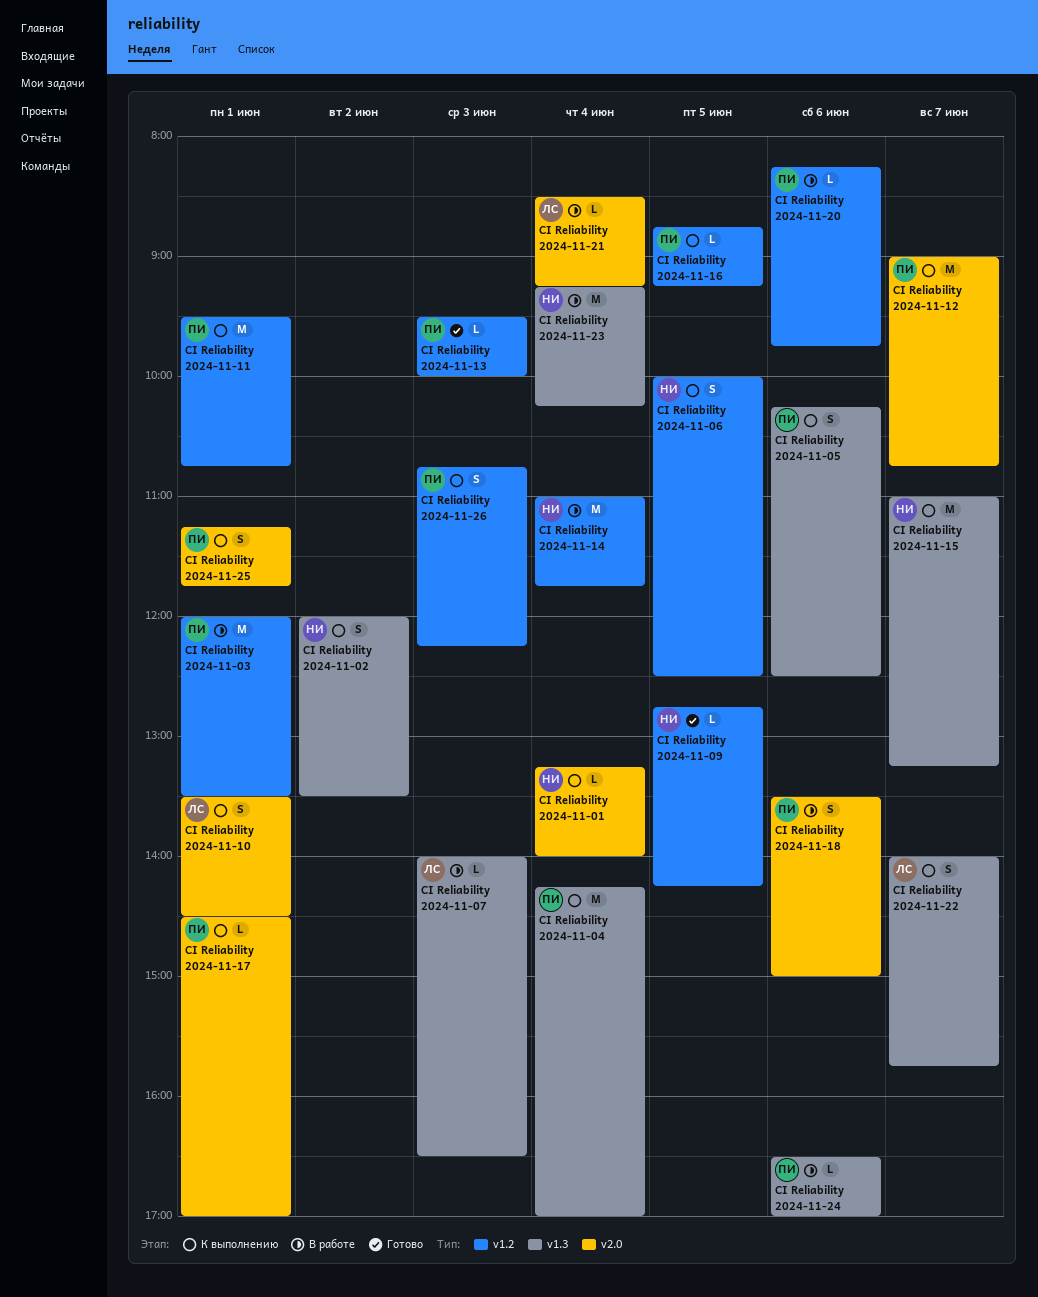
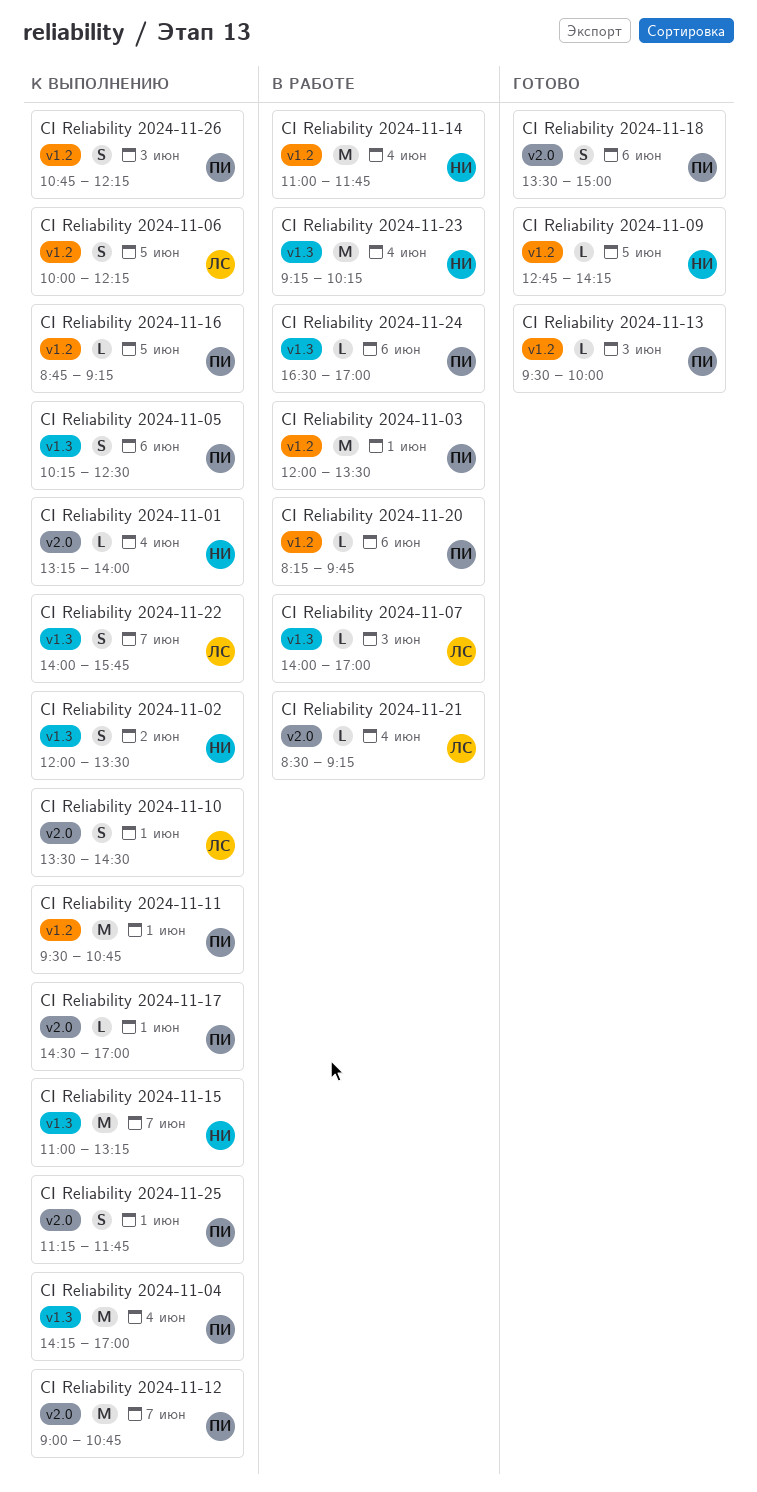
CI Reliability 2024-11-06, owner: НИ -> ЛС
CI Reliability 2024-11-06, ends: 12:30 -> 12:15
CI Reliability 2024-11-07, ends: 16:30 -> 17:00
CI Reliability 2024-11-18, status: В работе -> Готово

